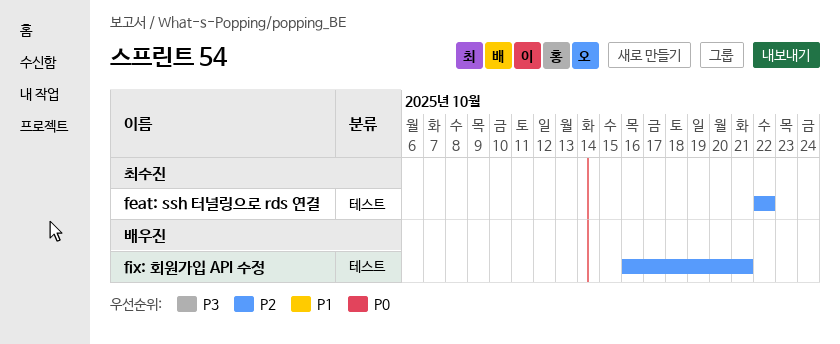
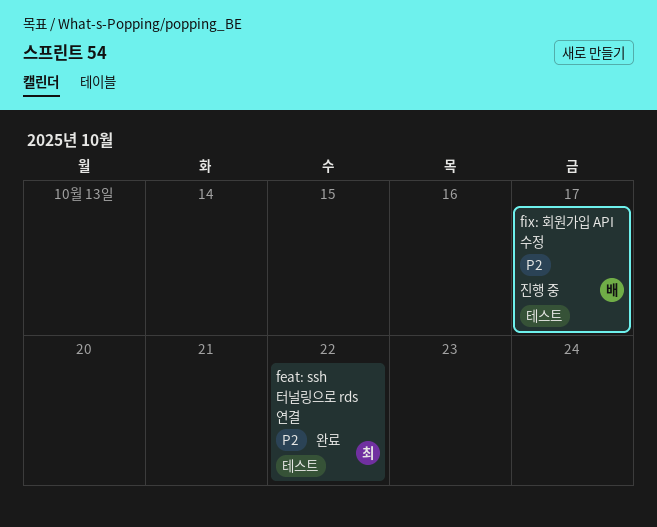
fix: 회원가입 API 수정, due: Oct 21 -> Oct 17

